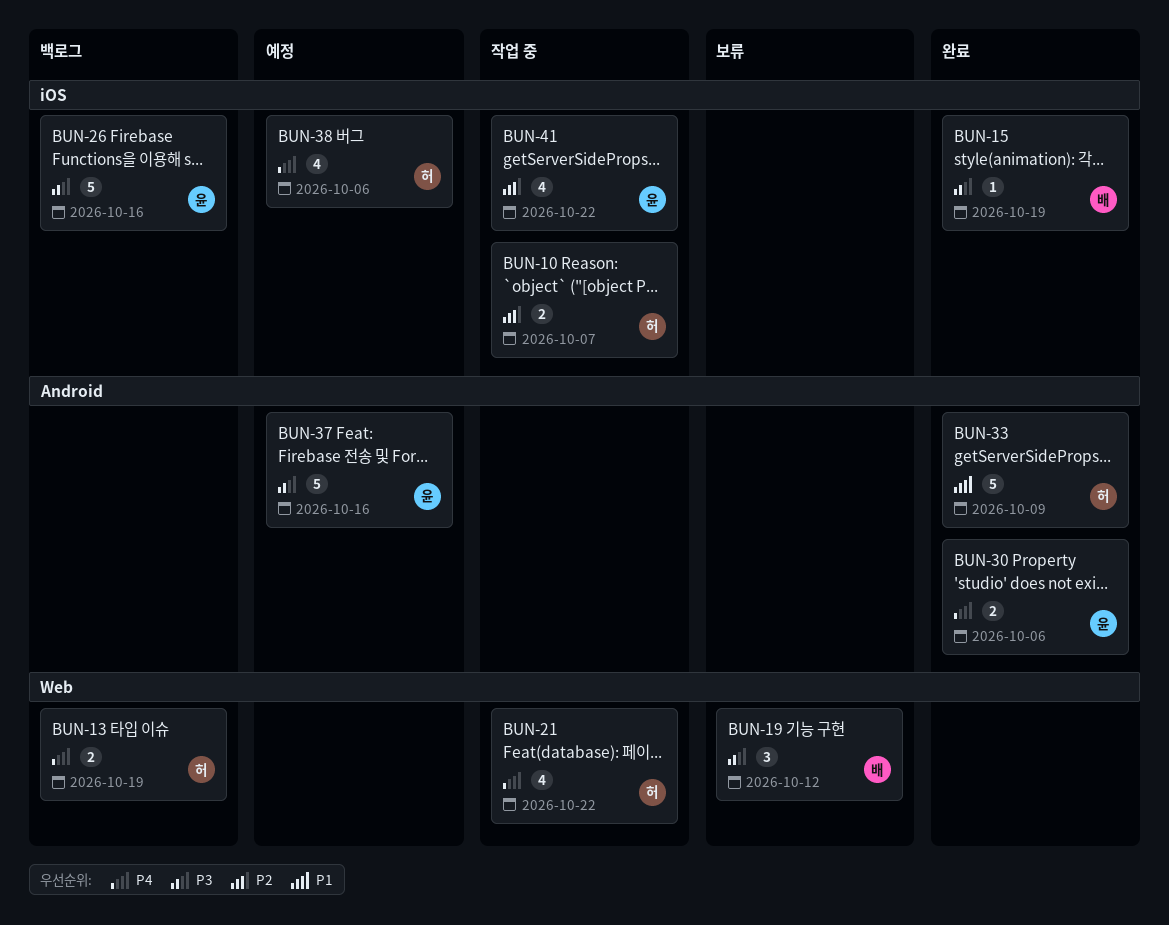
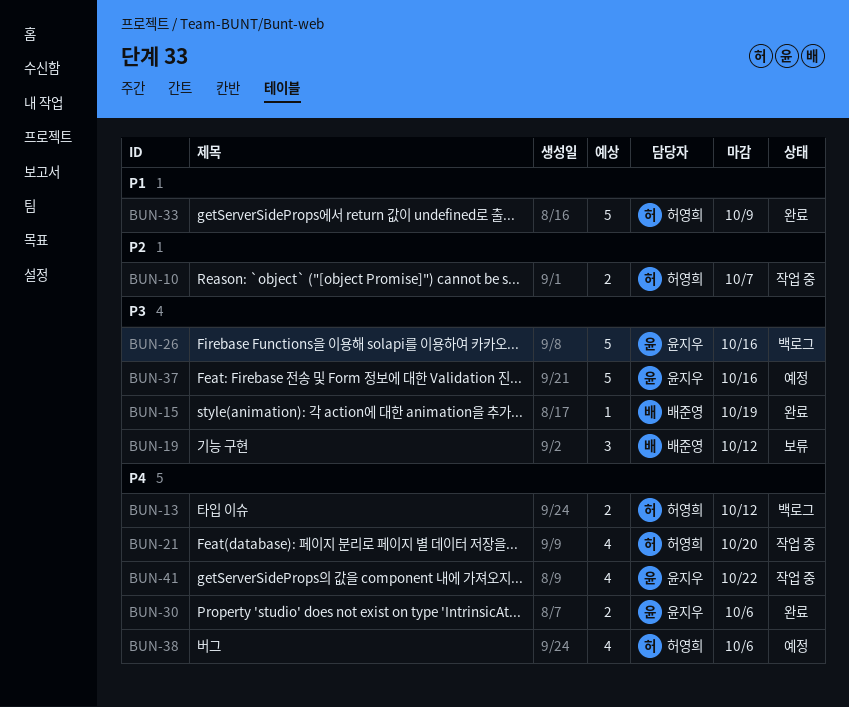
BUN-13, due: Oct 19 -> Oct 12
BUN-21, due: Oct 22 -> Oct 20
BUN-41, priority: P2 -> P4

